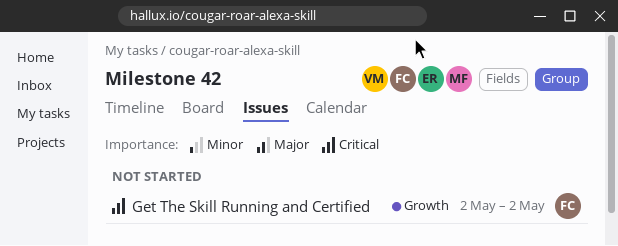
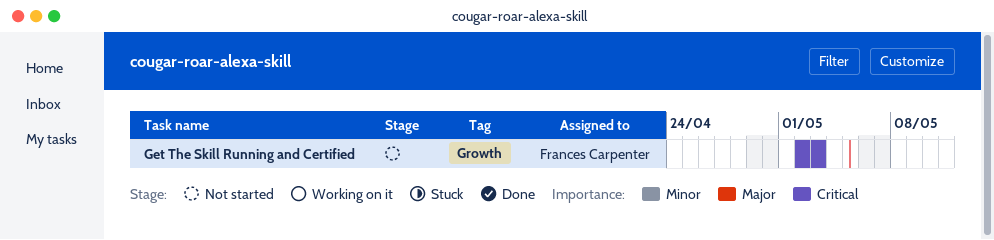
Get The Skill Running and Certified, due: May 2 -> May 3

